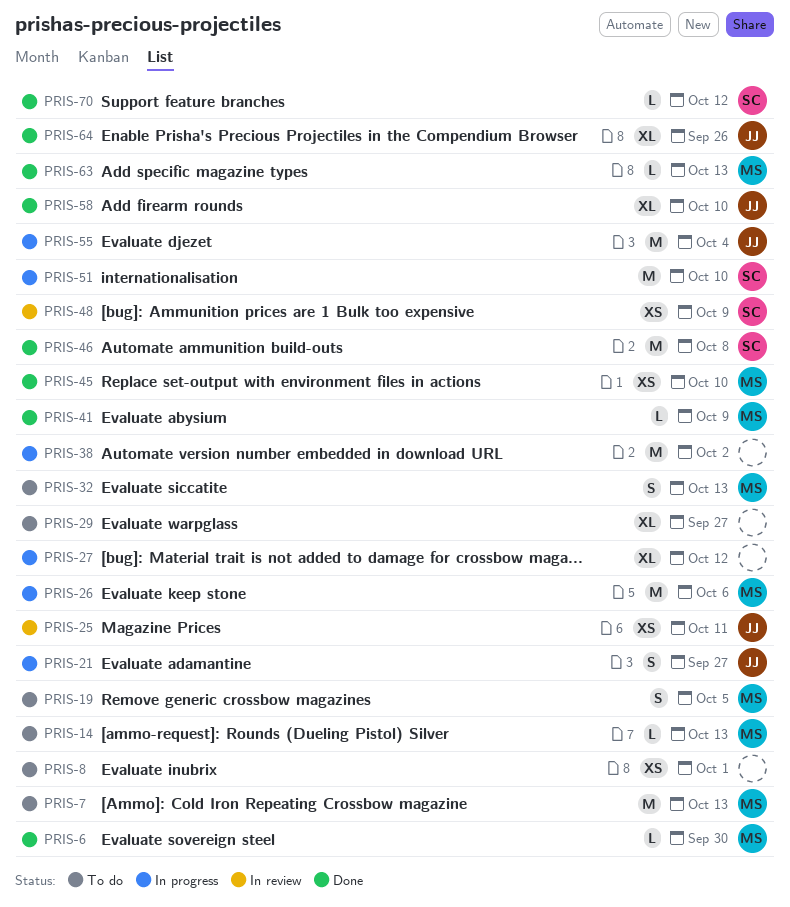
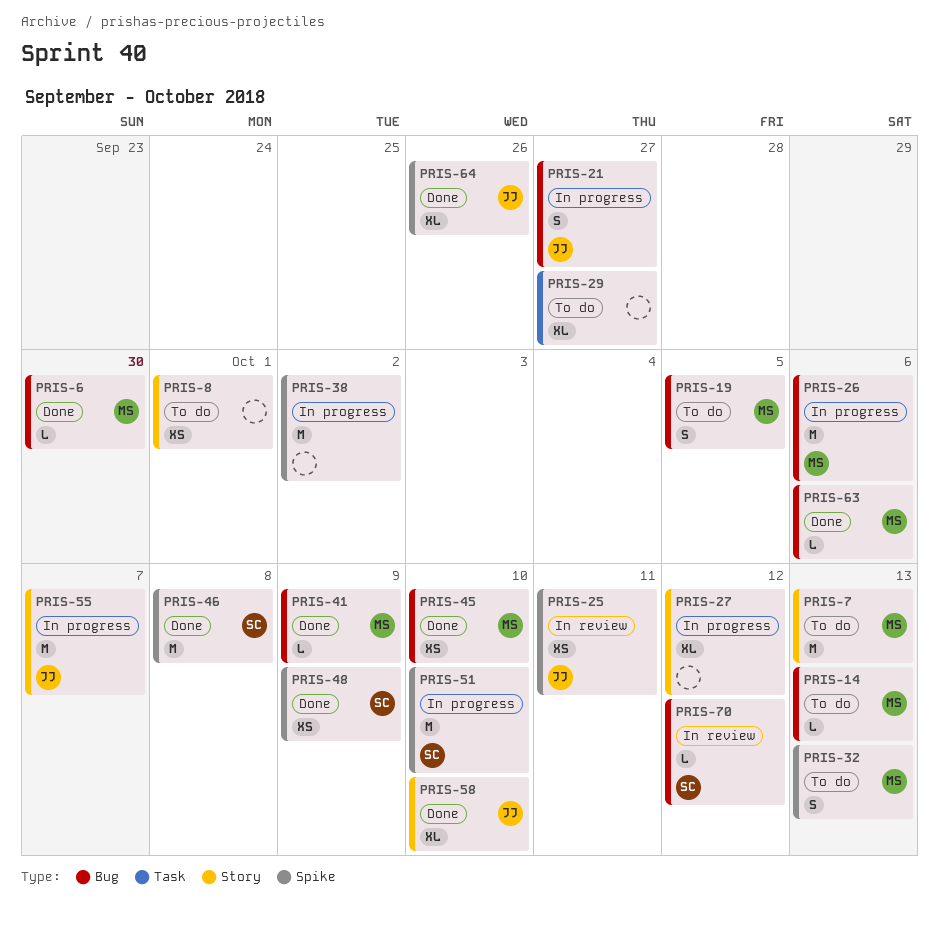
PRIS-48, status: In review -> Done
PRIS-55, due: Oct 4 -> Oct 7
PRIS-63, due: Oct 13 -> Oct 6
PRIS-70, status: Done -> In review

